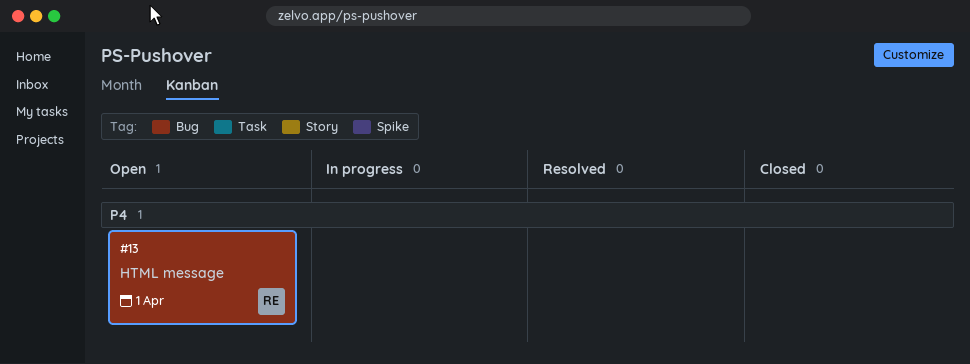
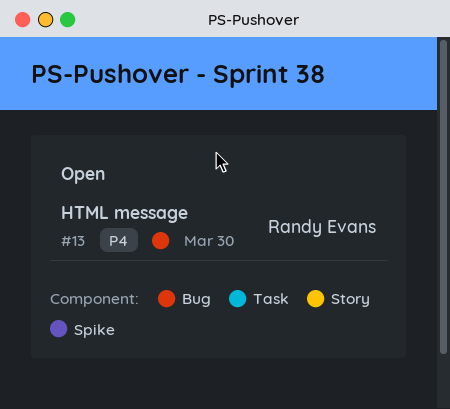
#13, due: Apr 1 -> Mar 30

